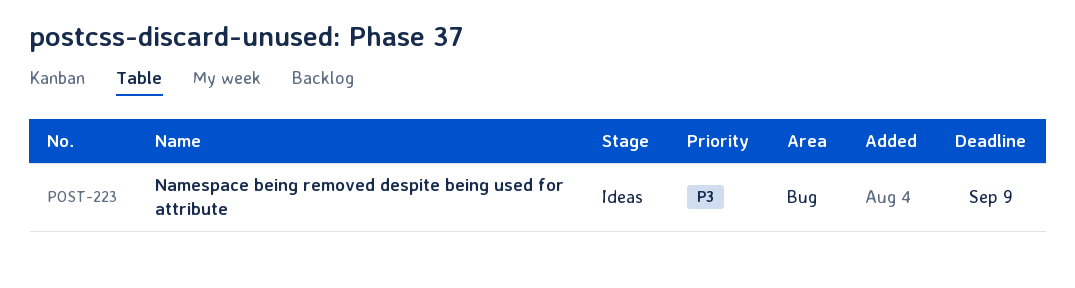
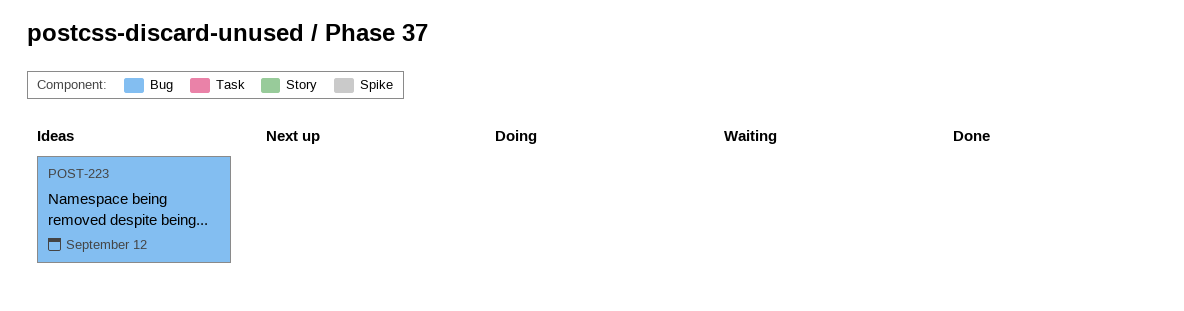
POST-223, due: Sep 9 -> Sep 12

